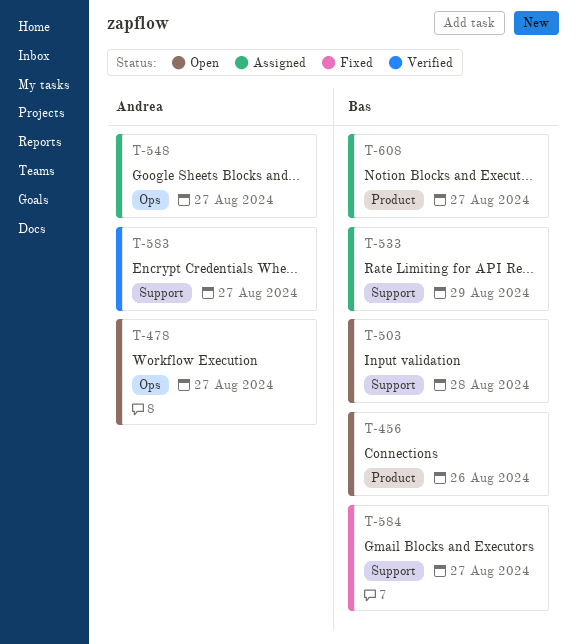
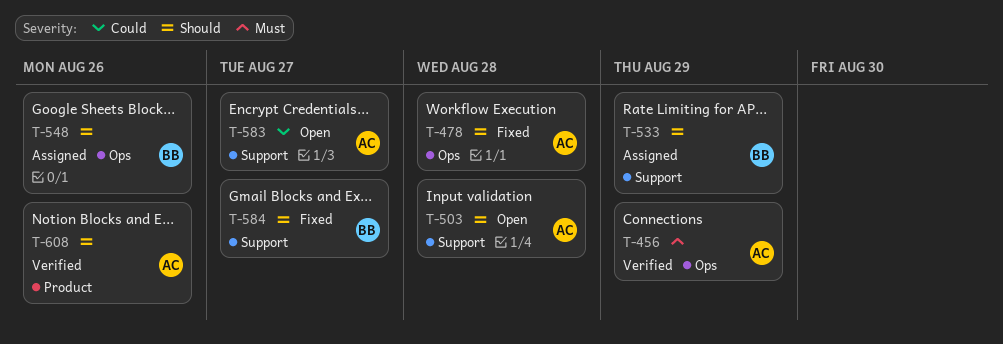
T-456, status: Open -> Verified
T-456, owner: Bas -> Andrea
T-456, label: Product -> Ops
T-456, due: Aug 26 -> Aug 29
T-478, status: Open -> Fixed
T-478, due: Aug 27 -> Aug 28
T-503, owner: Bas -> Andrea
T-548, owner: Andrea -> Bas
T-548, due: Aug 27 -> Aug 26
T-583, status: Verified -> Open
T-608, status: Assigned -> Verified
T-608, owner: Bas -> Andrea
T-608, due: Aug 27 -> Aug 26

